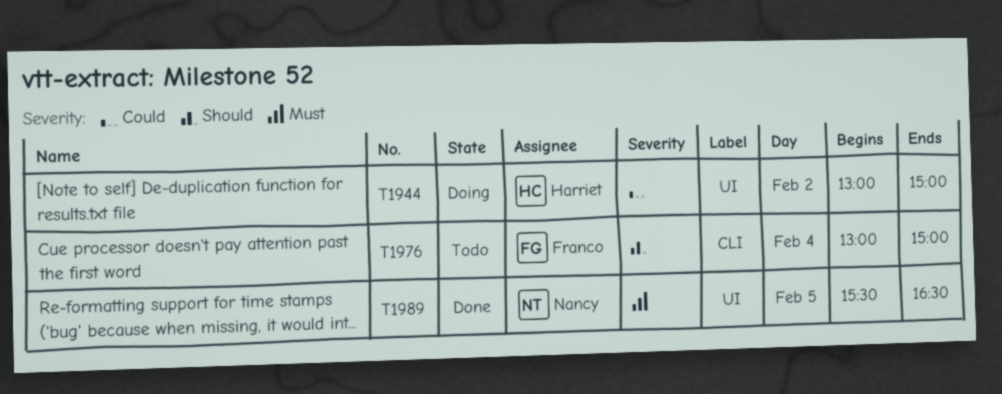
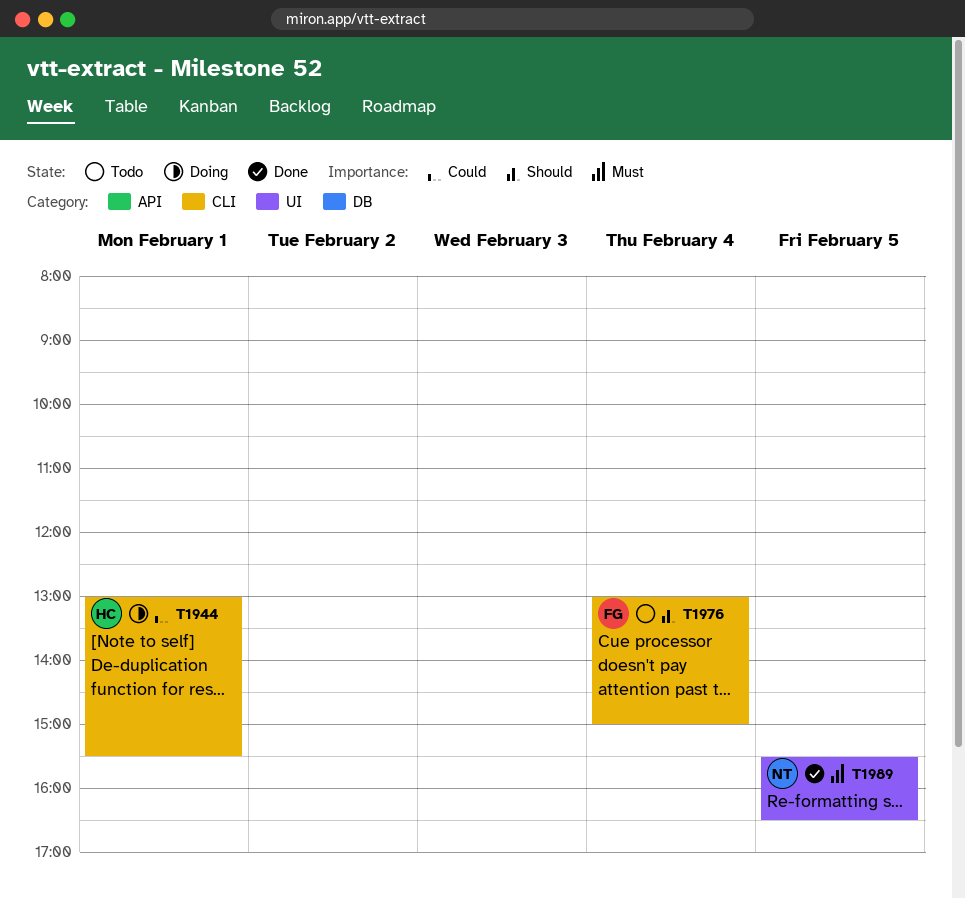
T1944, label: UI -> CLI
T1944, day: Feb 2 -> Feb 1
T1944, ends: 15:00 -> 15:30

